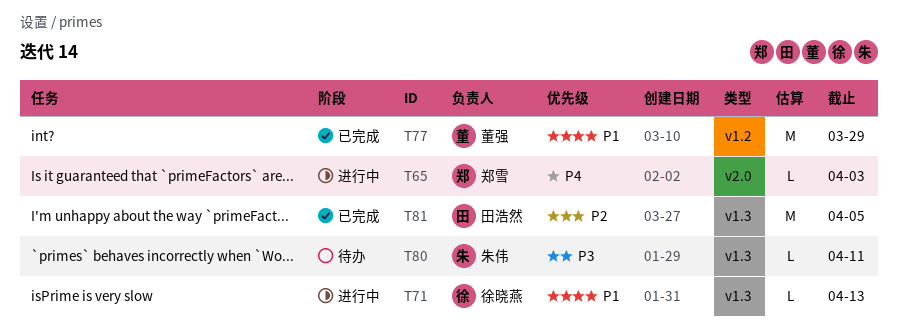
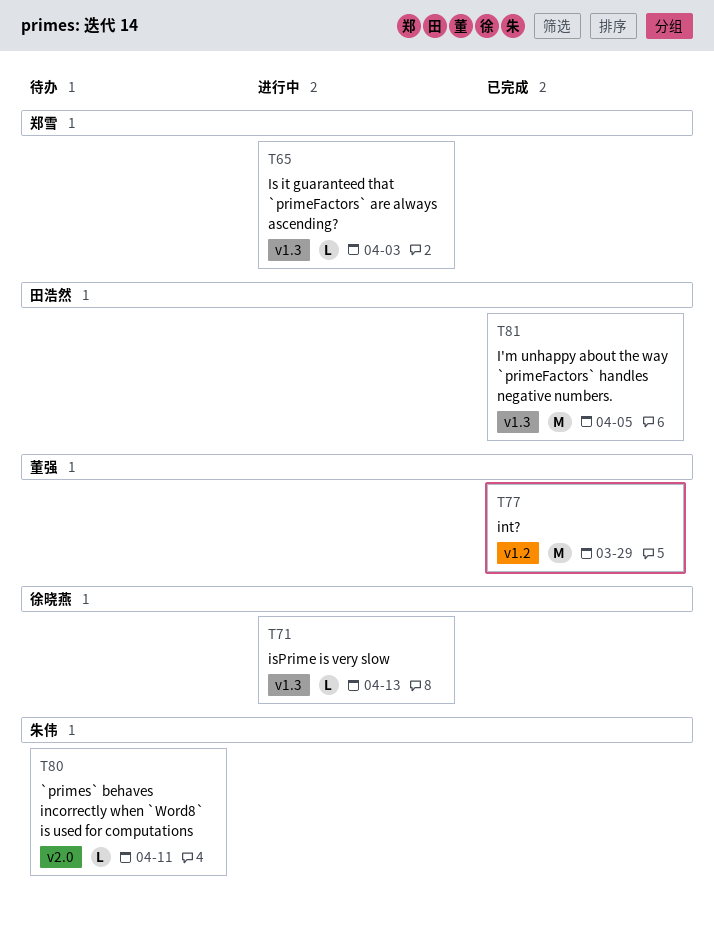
T65, label: v2.0 -> v1.3
T80, label: v1.3 -> v2.0

